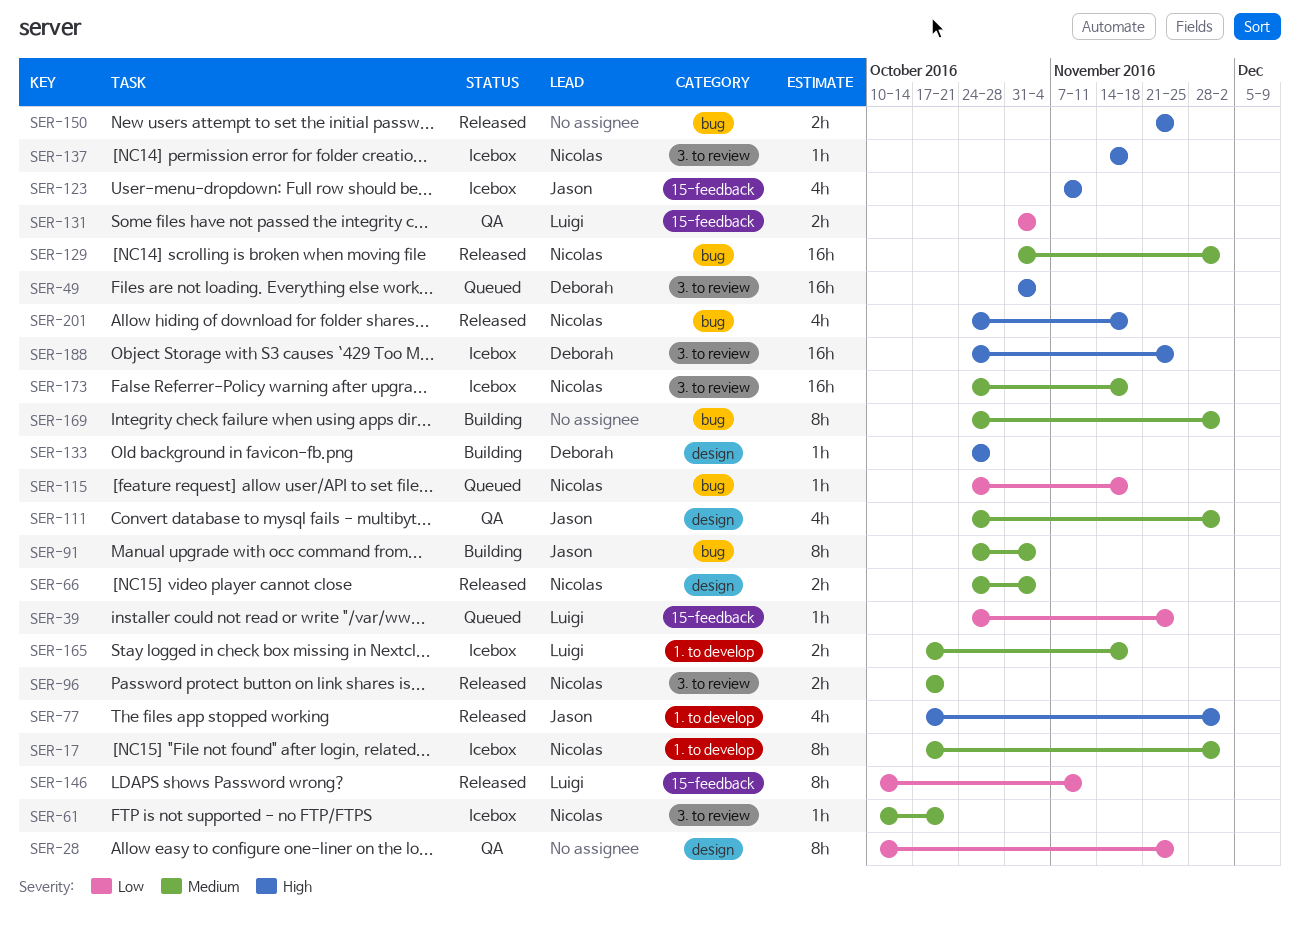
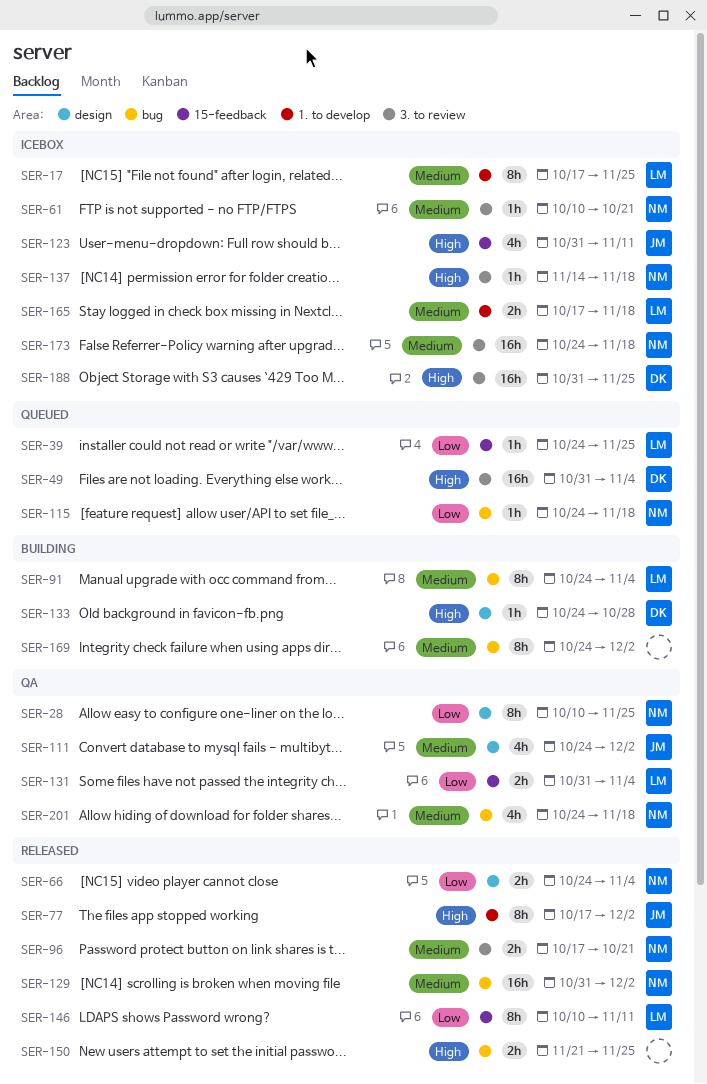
SER-17, owner: Nicolas -> Luigi
SER-17, due: Dec 2 -> Nov 25
SER-28, owner: none -> Nicolas
SER-66, priority: Medium -> Low
SER-77, estimate: 4h -> 8h
SER-91, owner: Jason -> Luigi
SER-123, start: Nov 7 -> Oct 31
SER-188, start: Oct 24 -> Oct 31
SER-201, status: Released -> QA
SER-201, priority: High -> Medium

